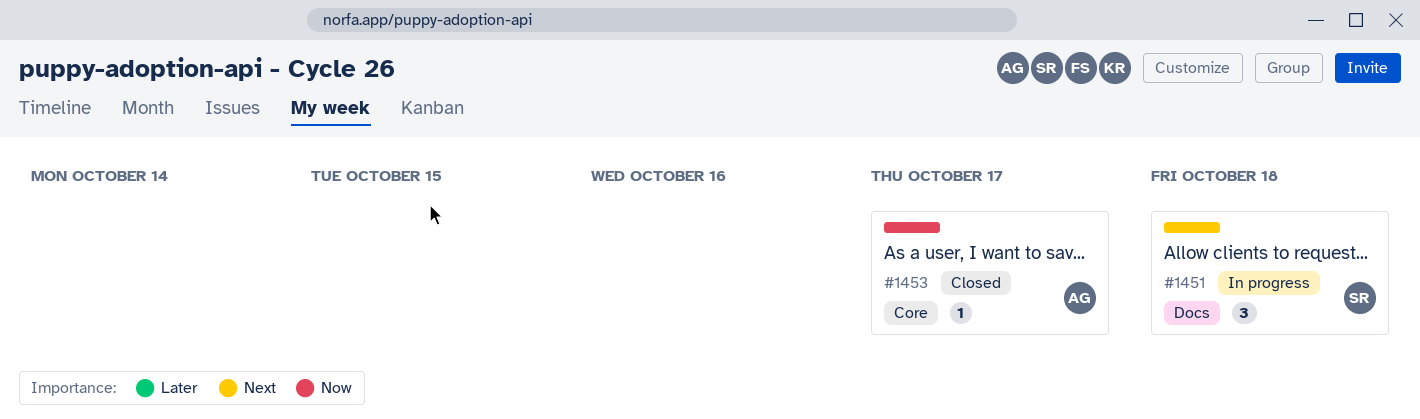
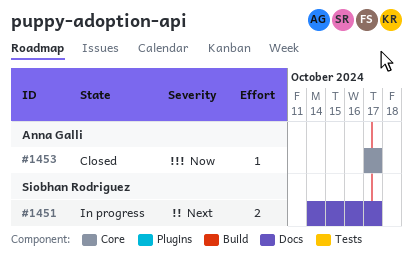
#1451, estimate: 3 -> 2
#1451, due: Oct 18 -> Oct 17

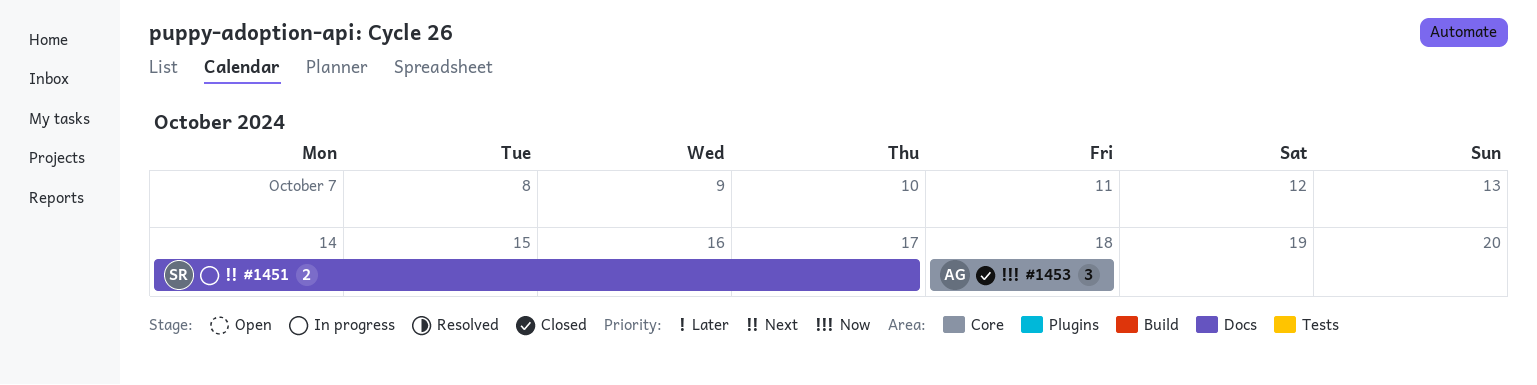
#1453, estimate: 1 -> 3
#1453, start: Oct 17 -> Oct 18
#1453, due: Oct 17 -> Oct 18

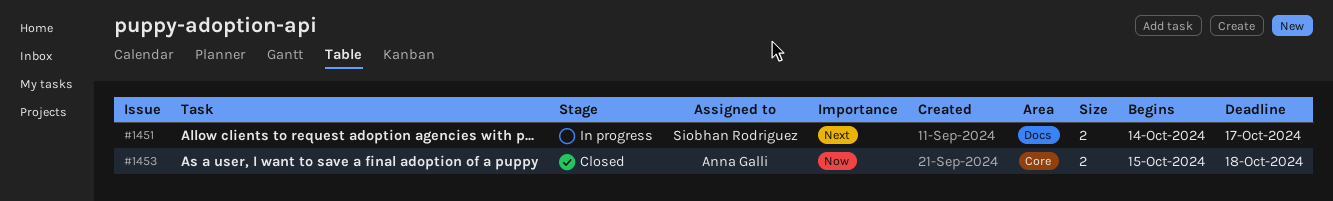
#1453, estimate: 3 -> 2
#1453, start: Oct 18 -> Oct 15

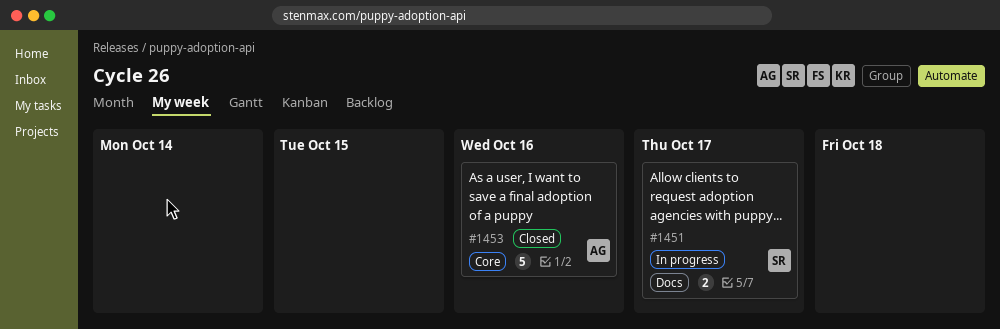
#1453, estimate: 2 -> 5
#1453, due: Oct 18 -> Oct 16

